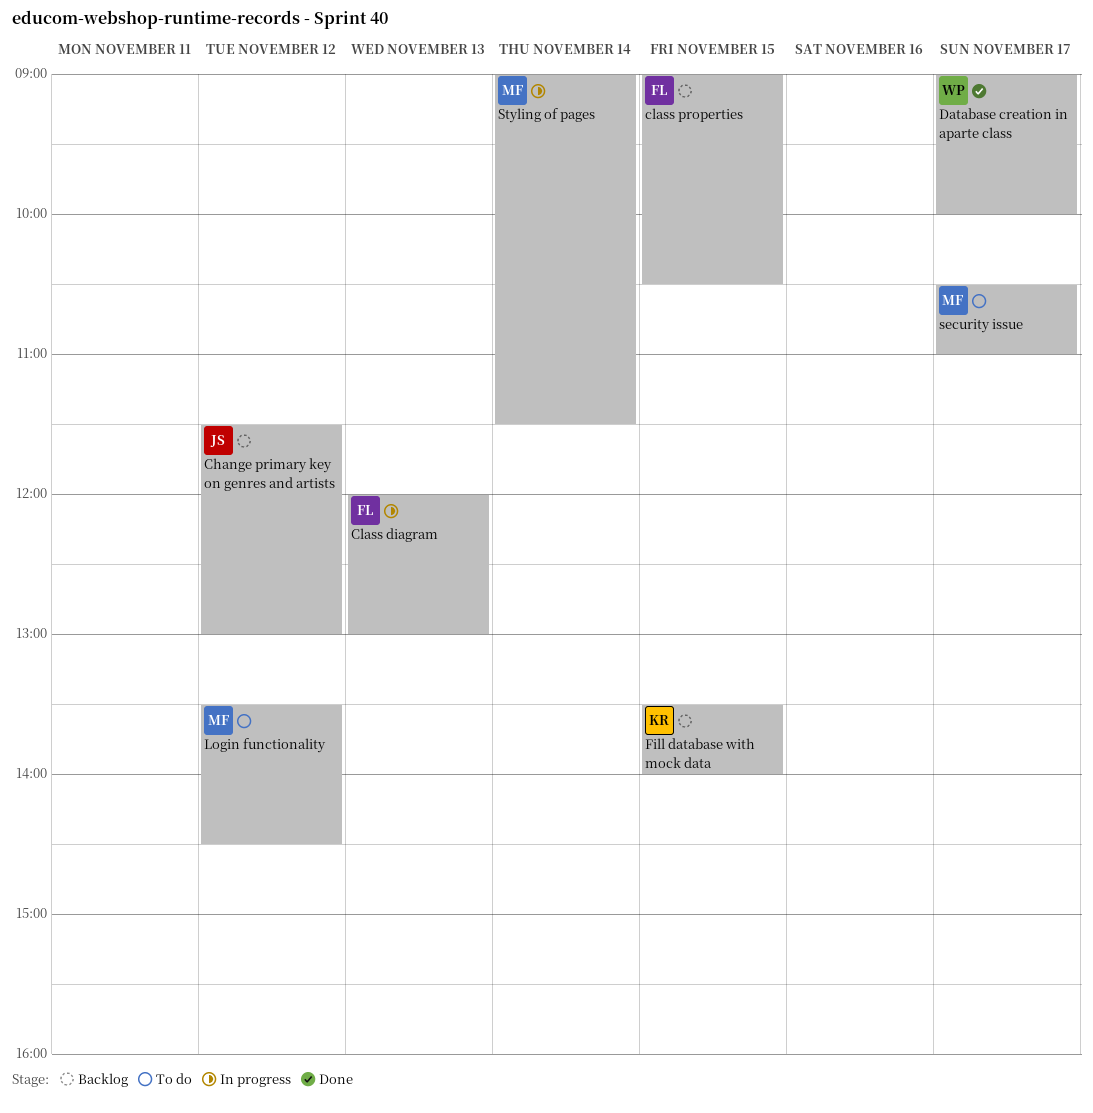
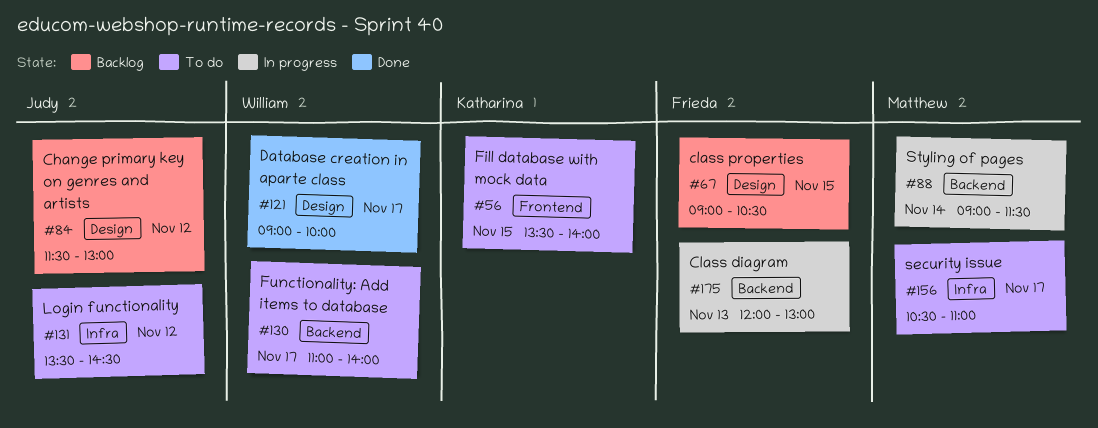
Fill database with mock data, status: Backlog -> To do
Functionality: Add items to database: none -> present
Login functionality, owner: Matthew -> Judy

